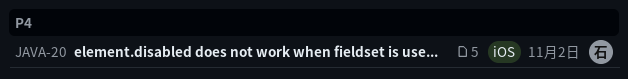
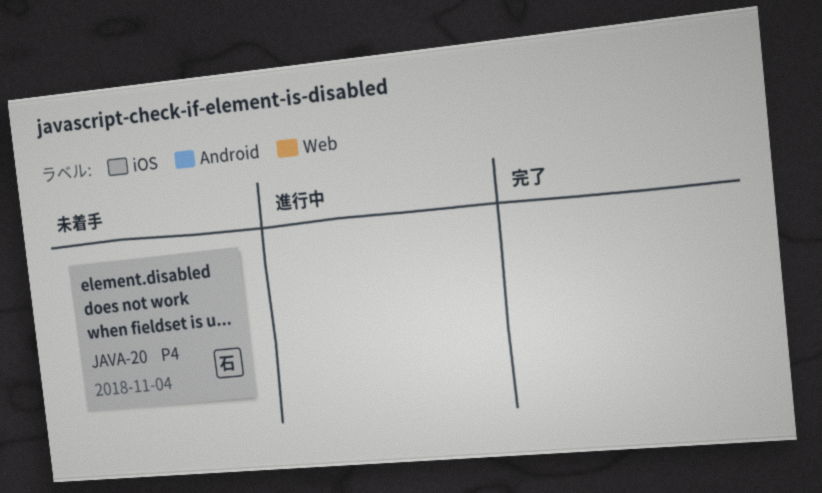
JAVA-20, due: Nov 2 -> Nov 4

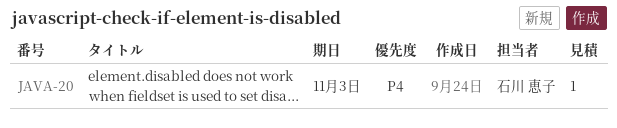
JAVA-20, due: Nov 4 -> Nov 3

